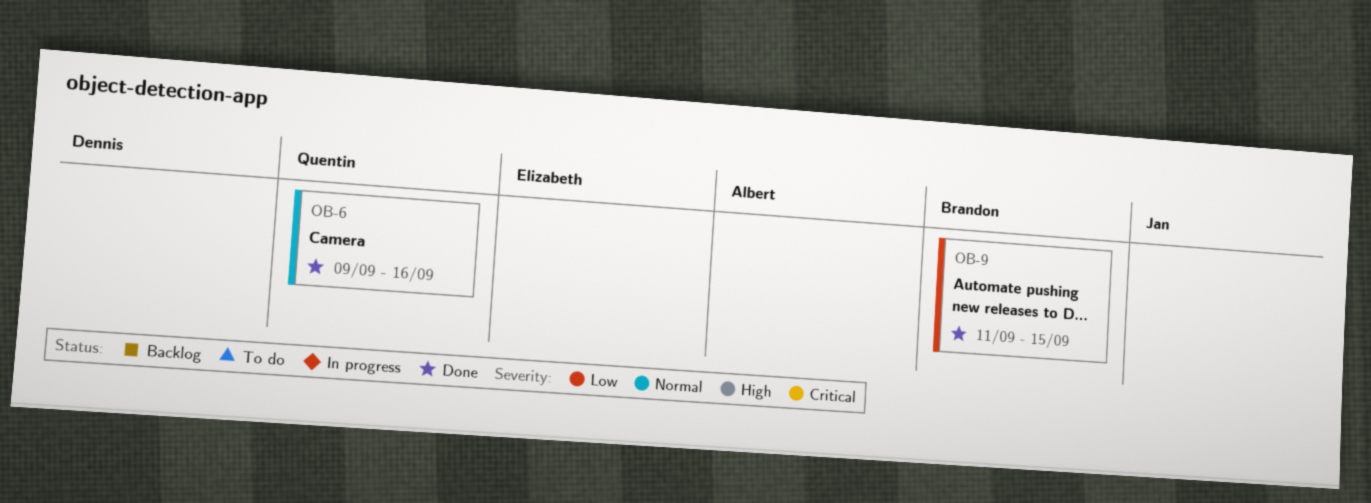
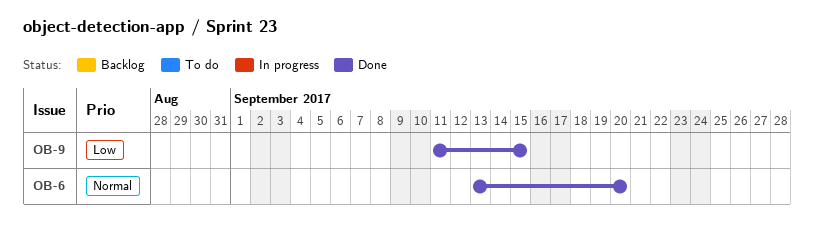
OB-6, start: Sep 9 -> Sep 13
OB-6, due: Sep 16 -> Sep 20

